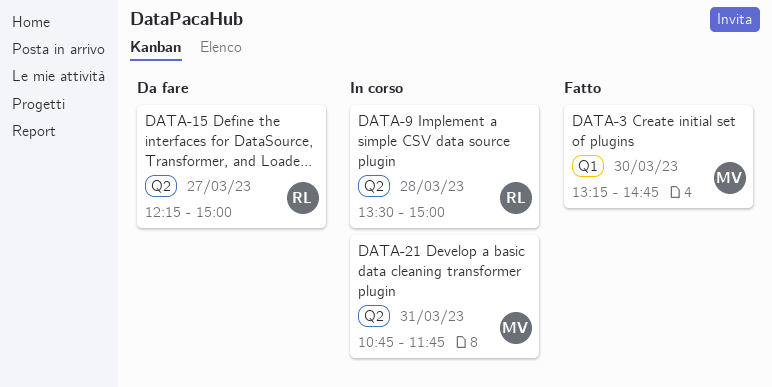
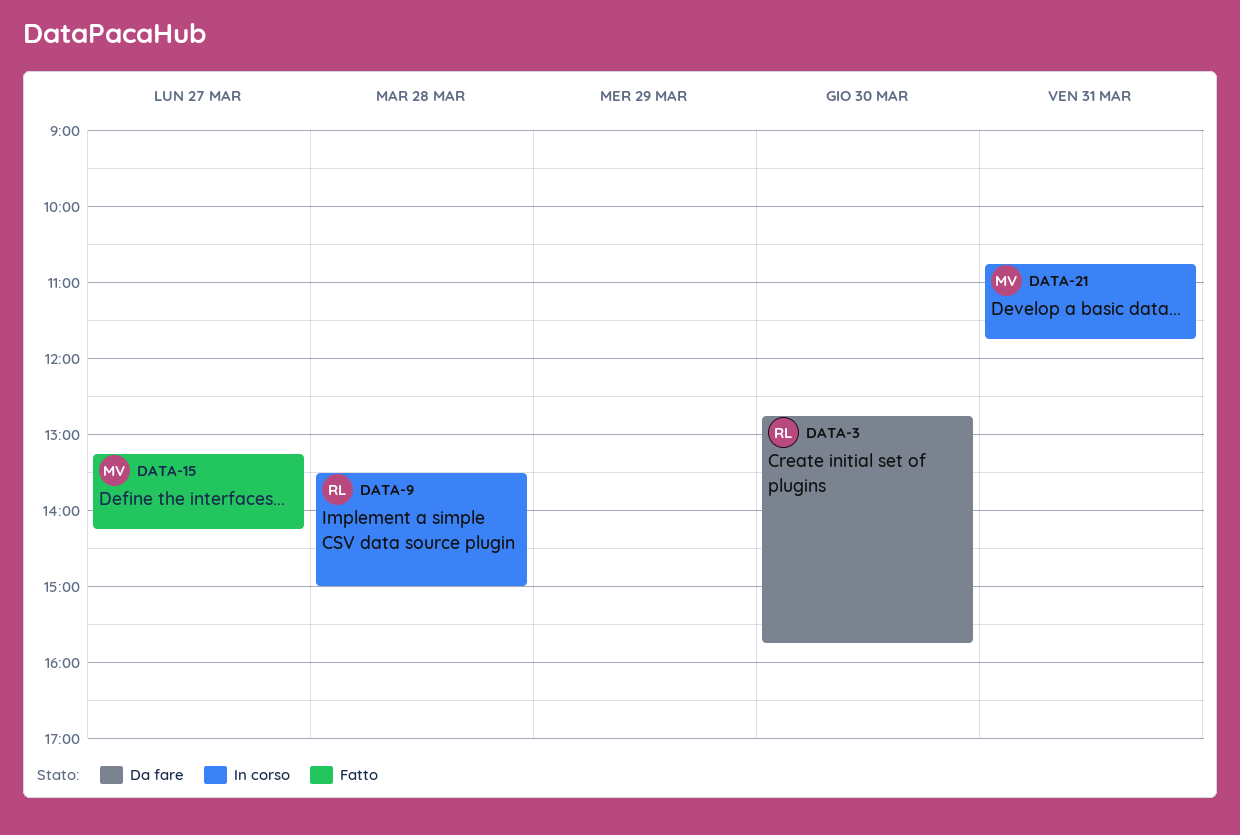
DATA-3, status: Fatto -> Da fare
DATA-3, owner: MV -> RL
DATA-3, begins: 13:15 -> 12:45
DATA-3, ends: 14:45 -> 15:45
DATA-15, status: Da fare -> Fatto
DATA-15, owner: RL -> MV
DATA-15, begins: 12:15 -> 13:15
DATA-15, ends: 15:00 -> 14:15

